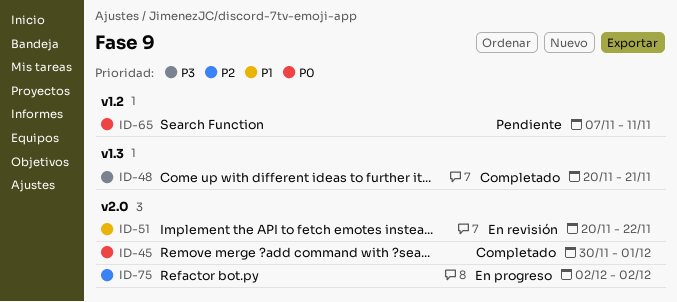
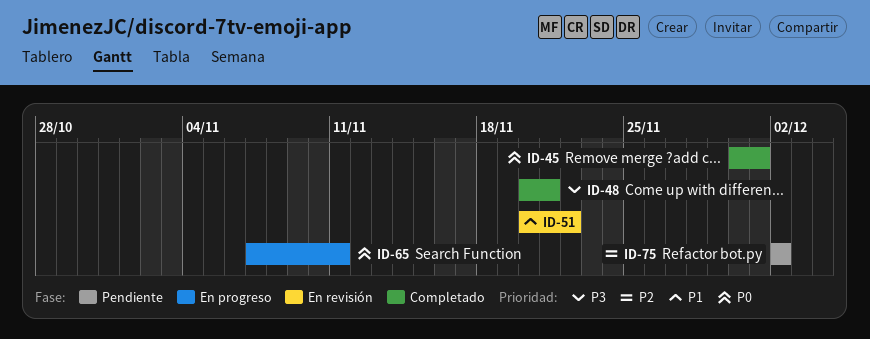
ID-65, status: Pendiente -> En progreso
ID-75, status: En progreso -> Pendiente

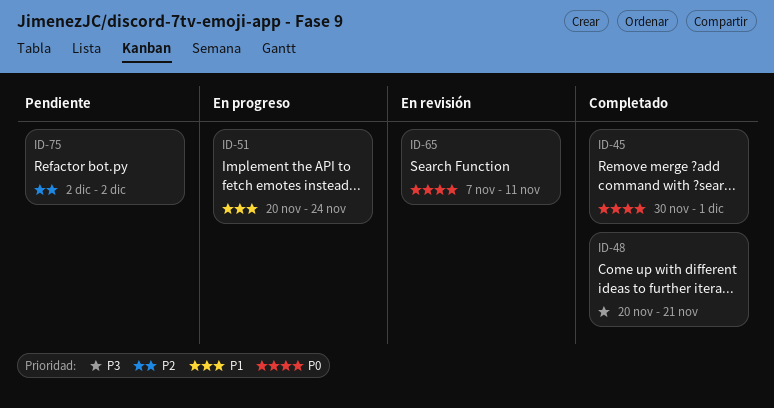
ID-51, status: En revisión -> En progreso
ID-51, due: Nov 22 -> Nov 24
ID-65, status: En progreso -> En revisión

